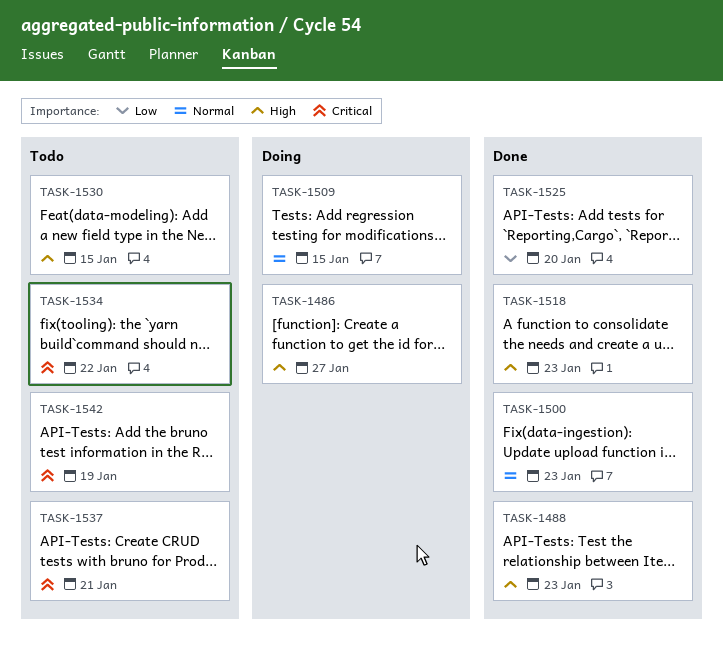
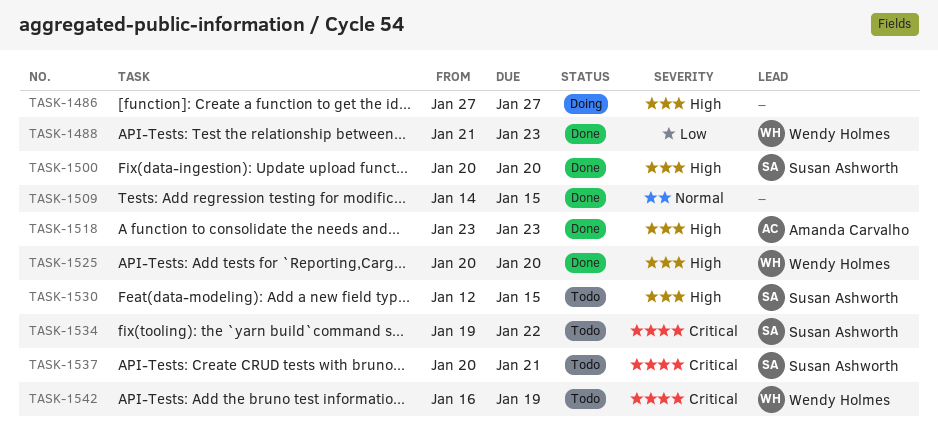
TASK-1488, priority: High -> Low
TASK-1500, priority: Normal -> High
TASK-1500, due: Jan 23 -> Jan 20
TASK-1509, status: Doing -> Done
TASK-1525, priority: Low -> High

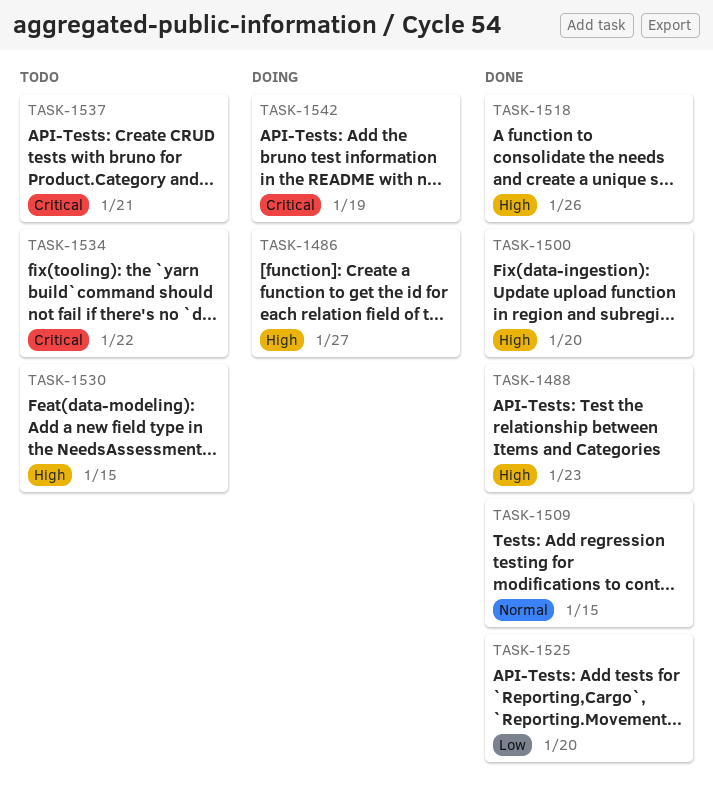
TASK-1488, priority: Low -> High
TASK-1518, due: Jan 23 -> Jan 26
TASK-1525, priority: High -> Low
TASK-1542, status: Todo -> Doing

